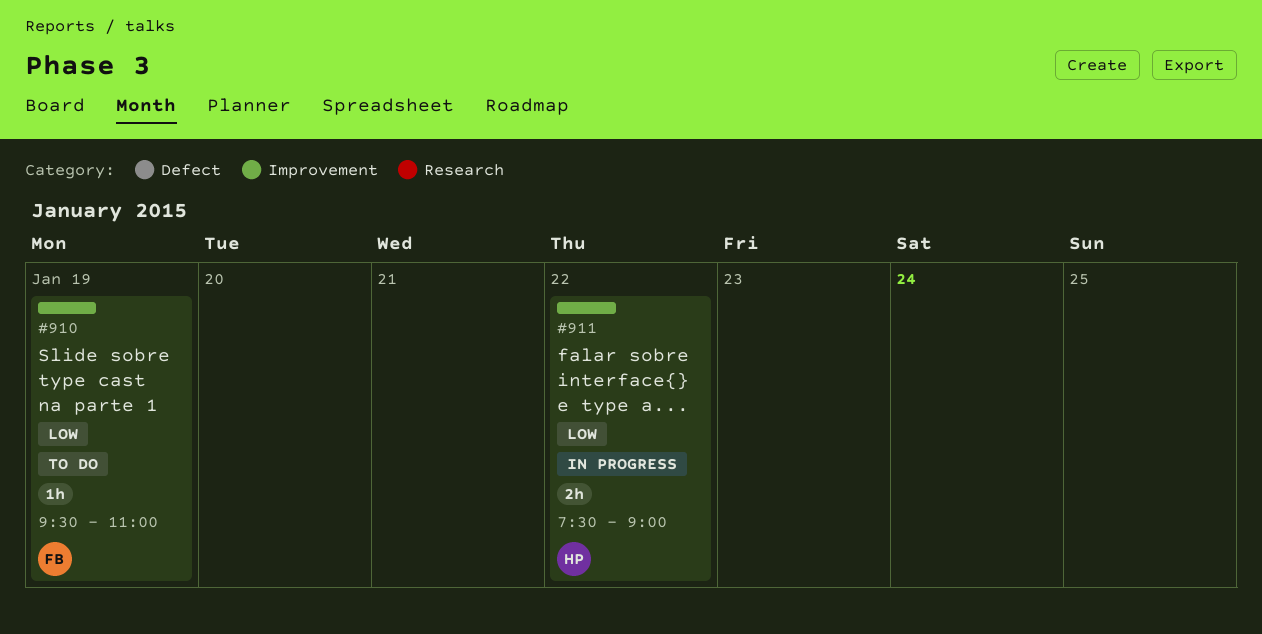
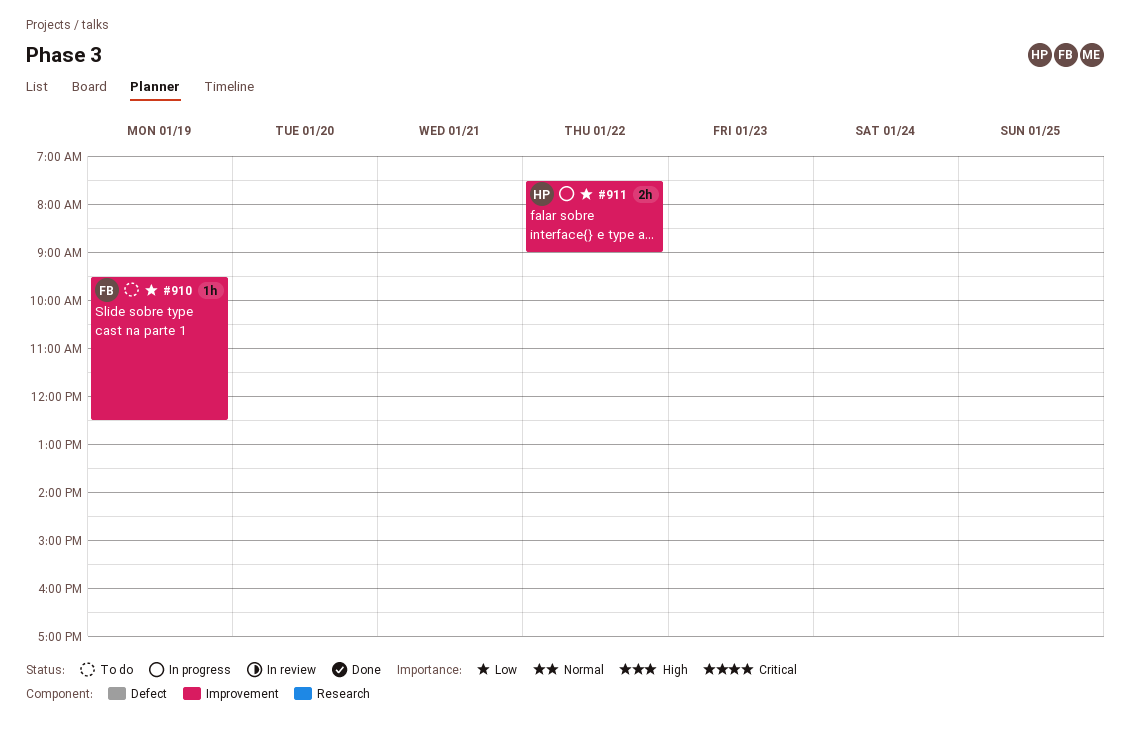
#910, ends: 11:00 -> 12:30

